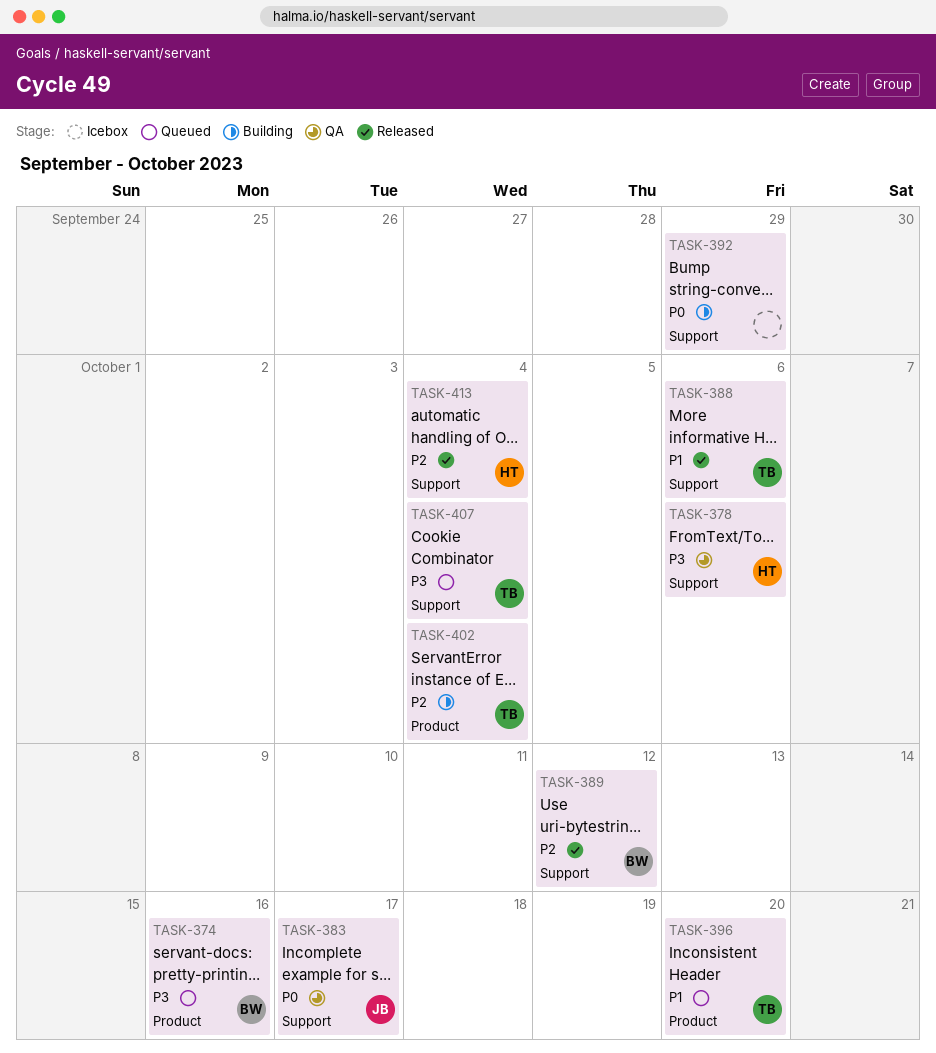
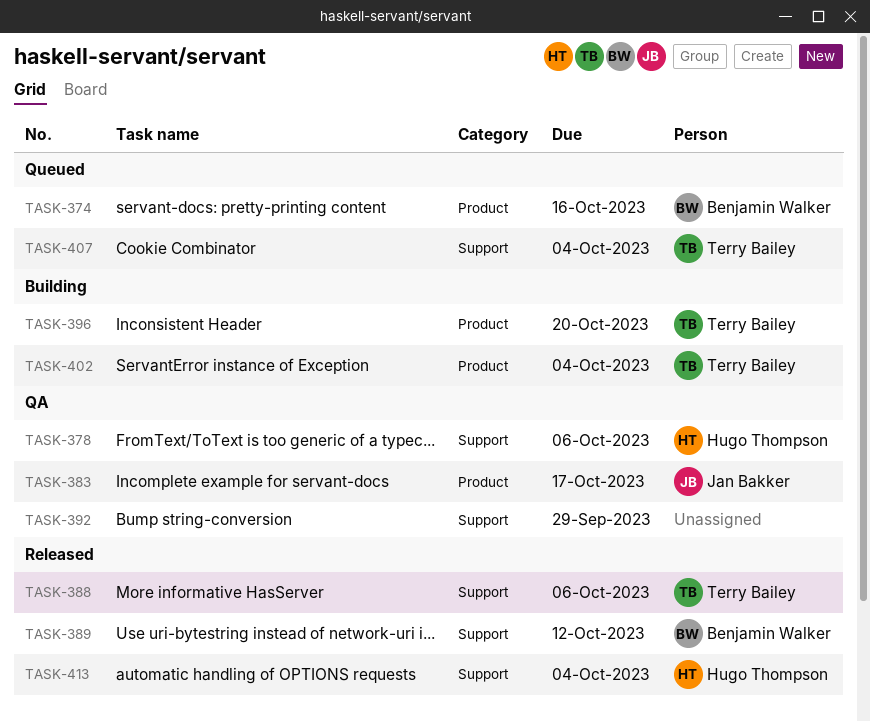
TASK-383, label: Support -> Product
TASK-392, status: Building -> QA
TASK-396, status: Queued -> Building

